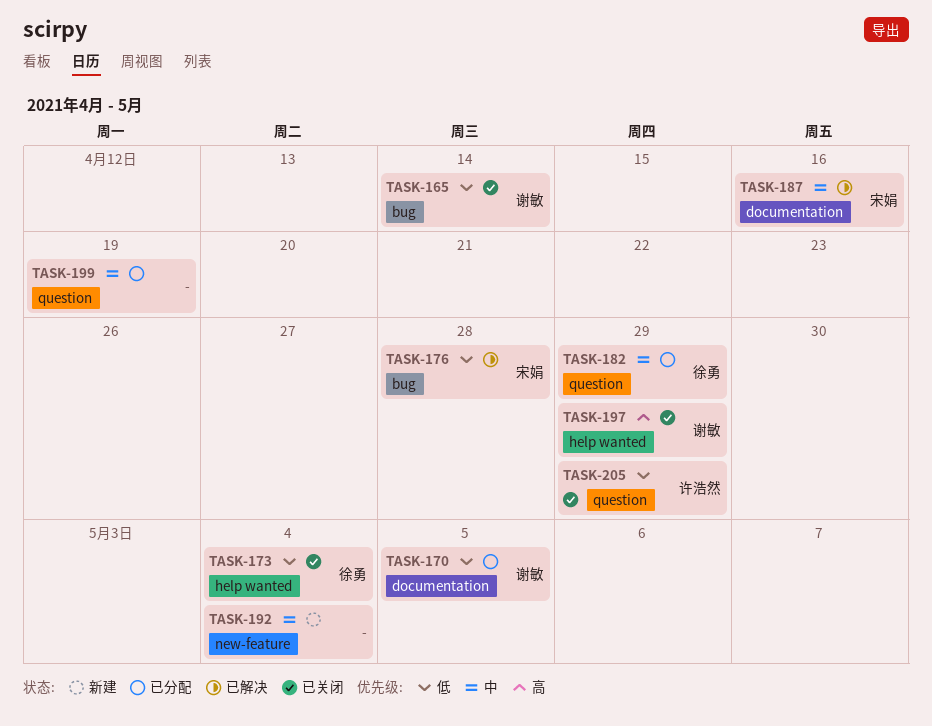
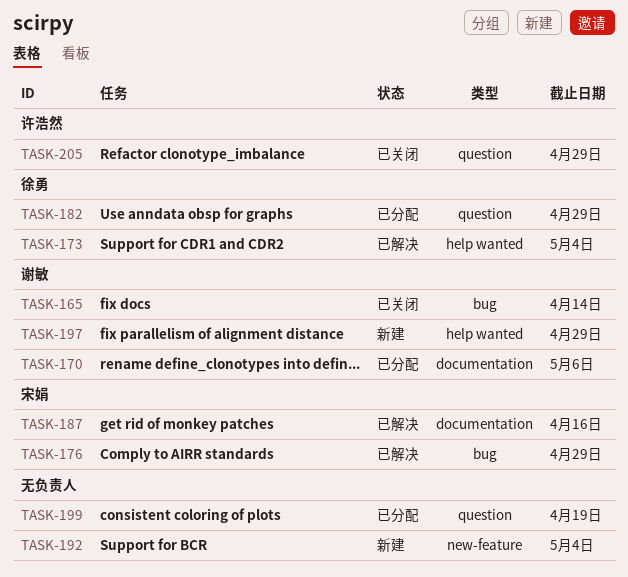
TASK-170, due: May 5 -> May 6
TASK-173, status: 已关闭 -> 已解决
TASK-176, due: Apr 28 -> Apr 29
TASK-197, status: 已关闭 -> 新建

